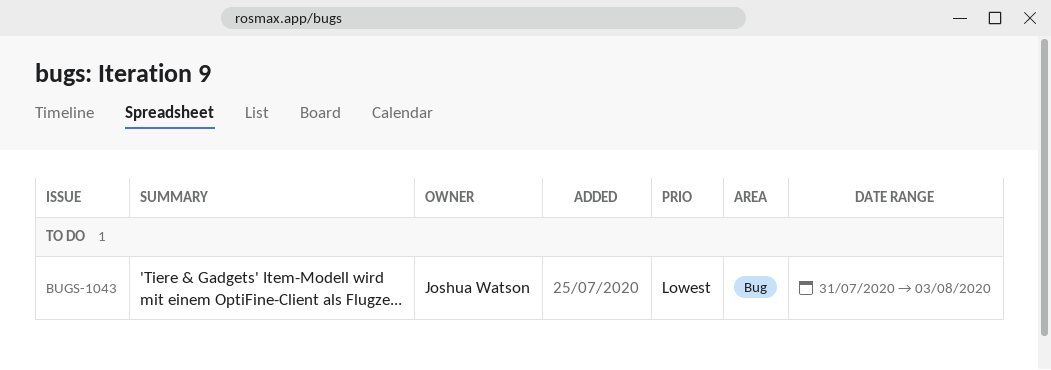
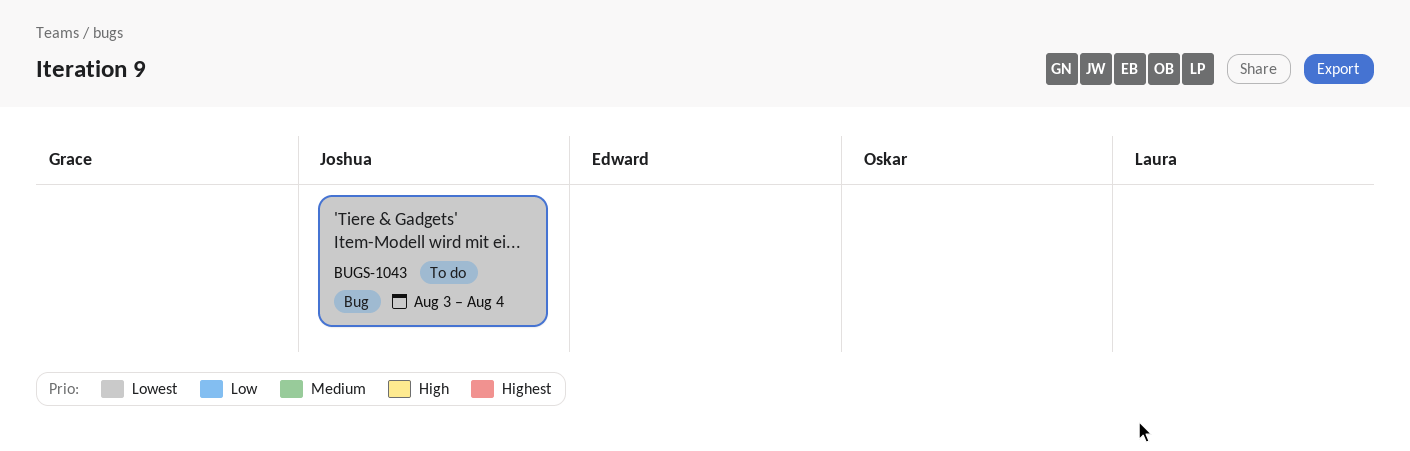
BUGS-1043, start: Jul 31 -> Aug 3
BUGS-1043, due: Aug 3 -> Aug 4

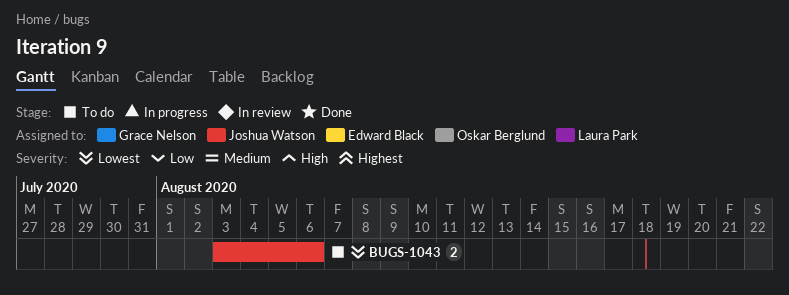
BUGS-1043, due: Aug 4 -> Aug 6

